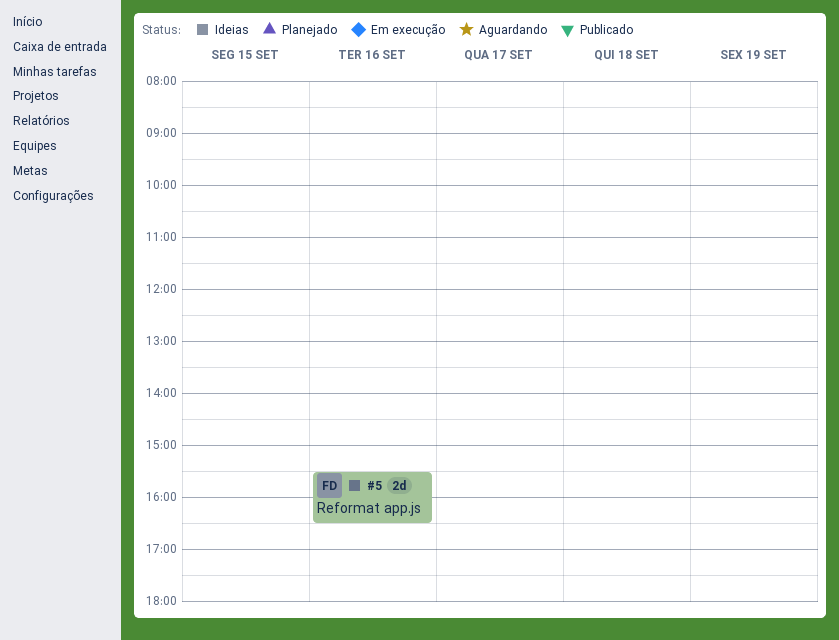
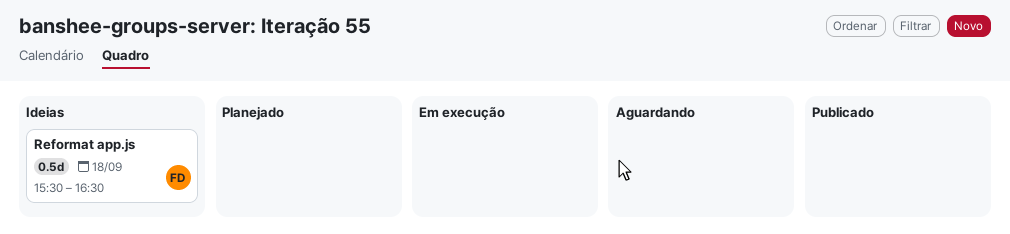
Reformat app.js, estimate: 2d -> 0.5d
Reformat app.js, day: Sep 16 -> Sep 18

